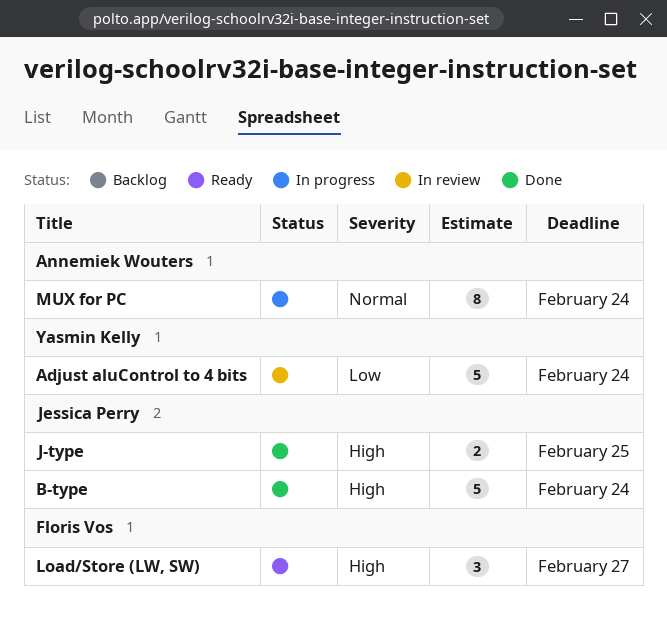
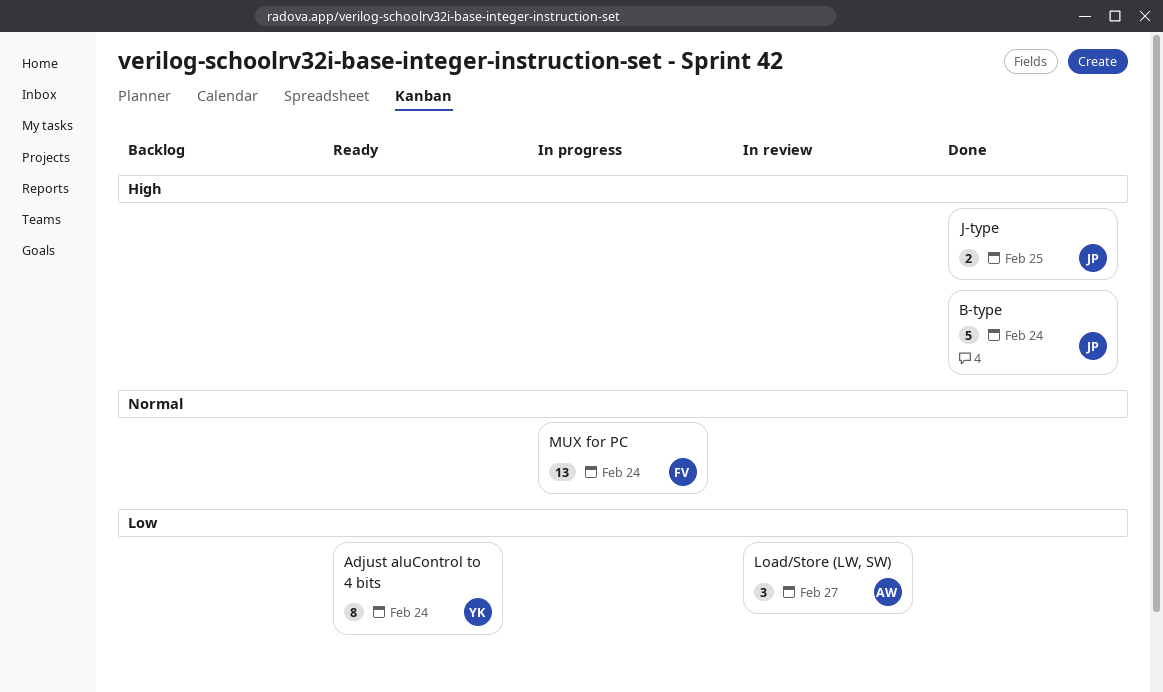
Adjust aluControl to 4 bits, status: In review -> Ready
Adjust aluControl to 4 bits, estimate: 5 -> 8
Load/Store (LW, SW), status: Ready -> In review
Load/Store (LW, SW), owner: Floris Vos -> Annemiek Wouters
Load/Store (LW, SW), priority: High -> Low
MUX for PC, owner: Annemiek Wouters -> Floris Vos
MUX for PC, estimate: 8 -> 13

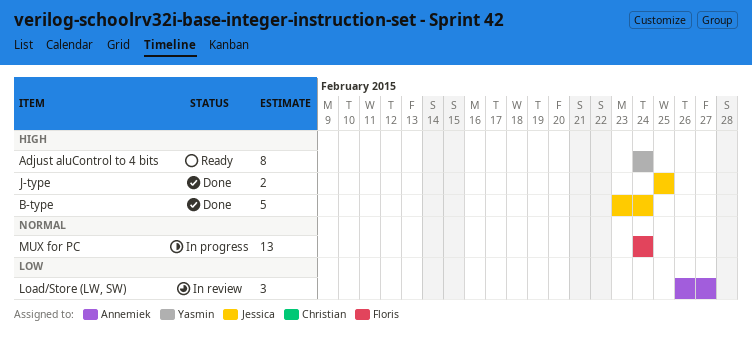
Adjust aluControl to 4 bits, priority: Low -> High

